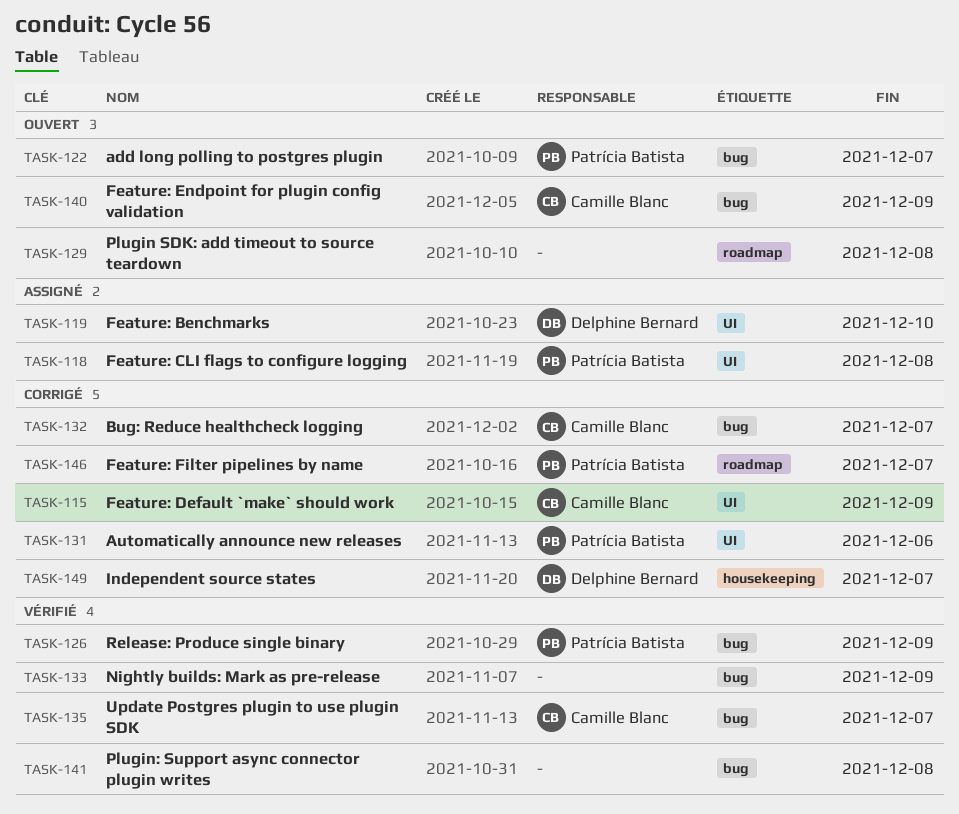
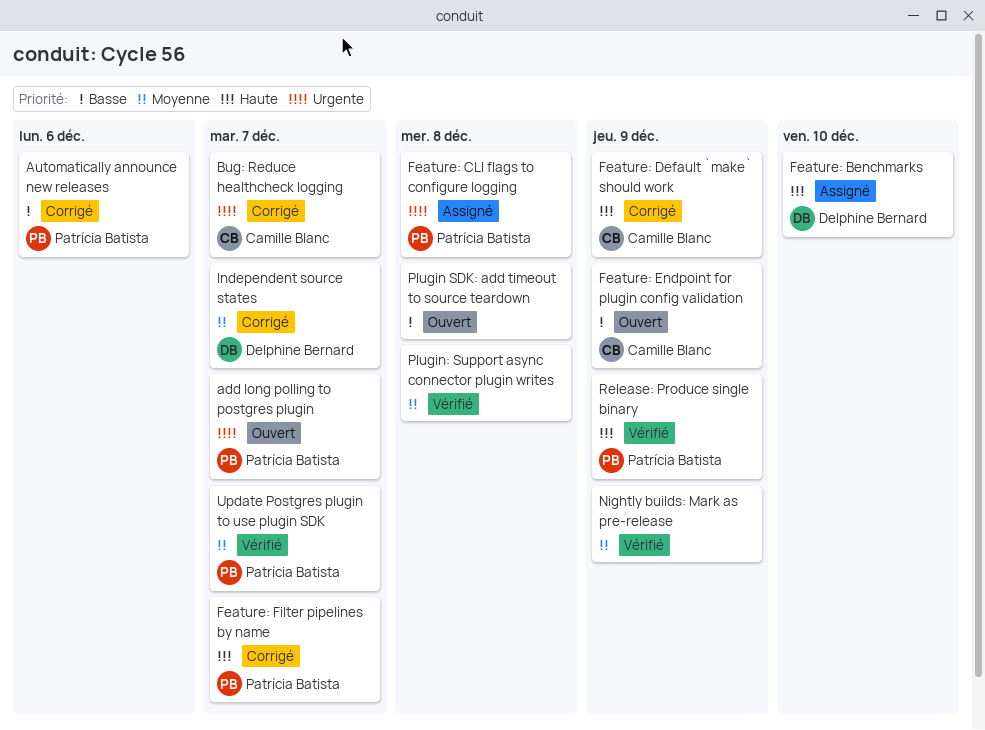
Update Postgres plugin to use plugin SDK, owner: Camille Blanc -> Patrícia Batista

